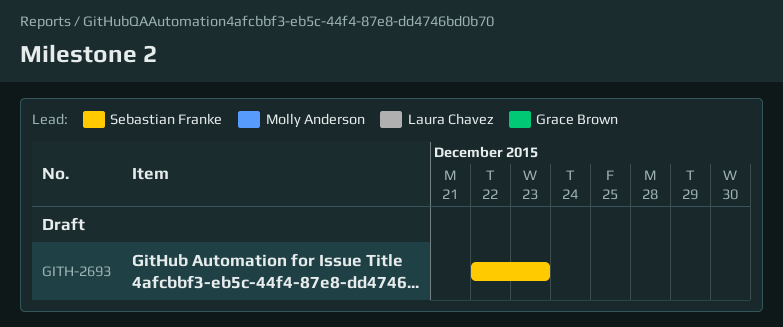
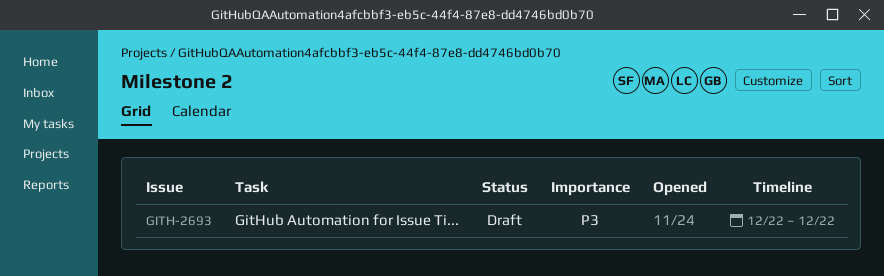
GITH-2693, due: Dec 23 -> Dec 22

